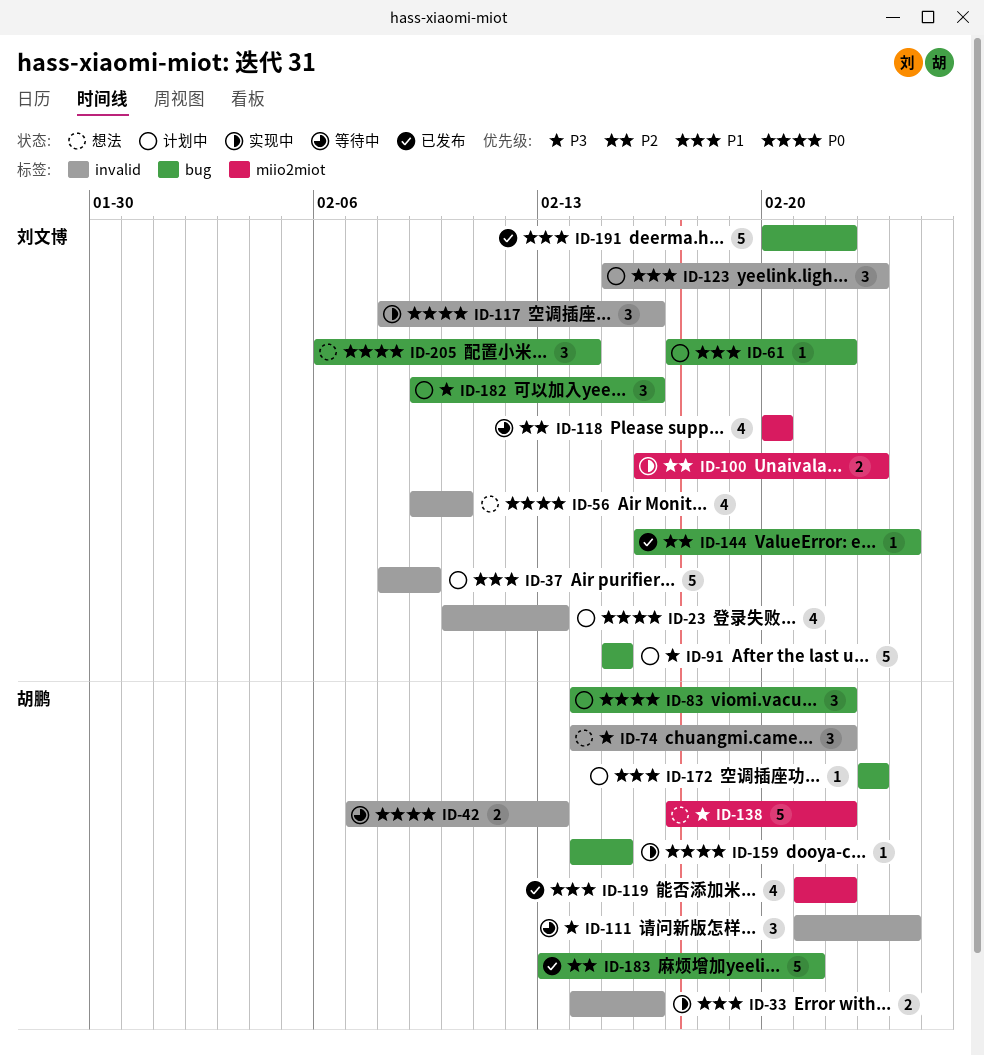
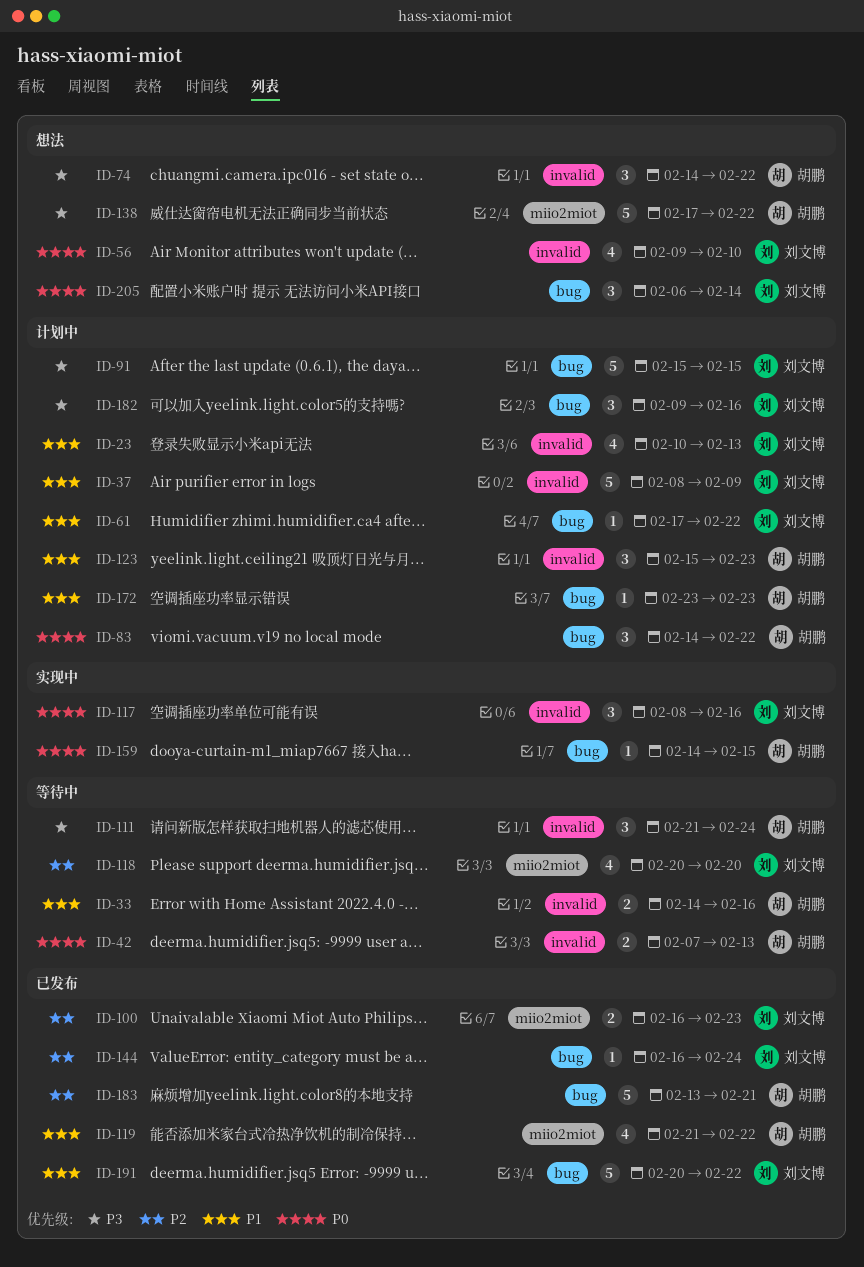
ID-23, priority: P0 -> P1
ID-33, status: 实现中 -> 等待中
ID-100, status: 实现中 -> 已发布
ID-123, owner: 刘文博 -> 胡鹏

